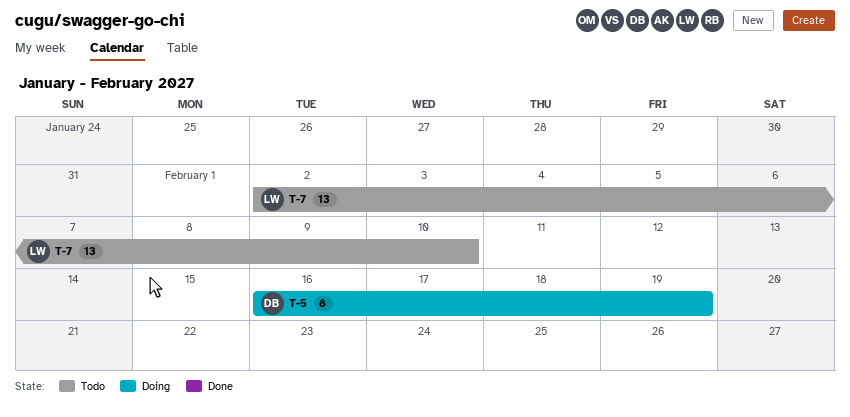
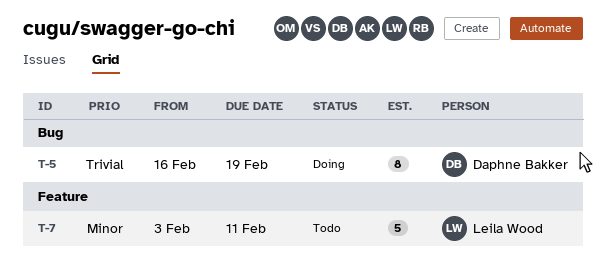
T-7, estimate: 13 -> 5
T-7, start: Feb 2 -> Feb 3
T-7, due: Feb 10 -> Feb 11

